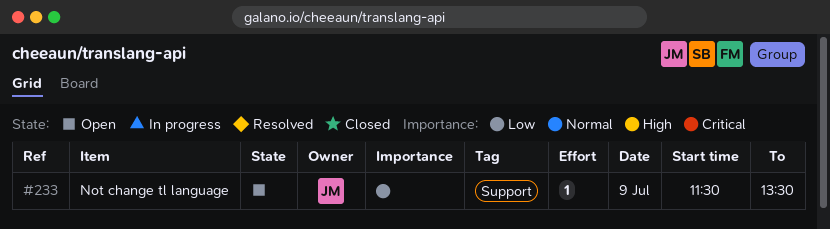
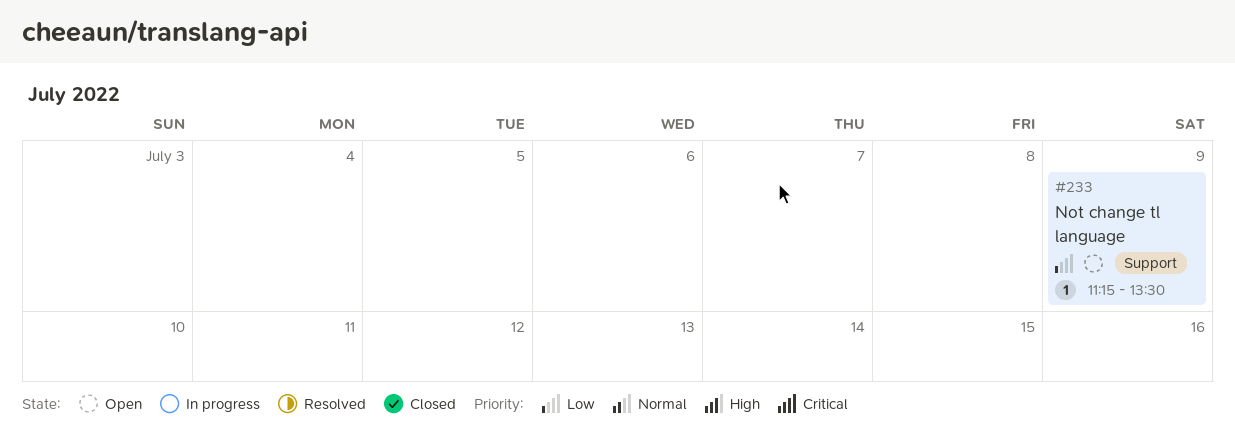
#233, begins: 11:30 -> 11:15

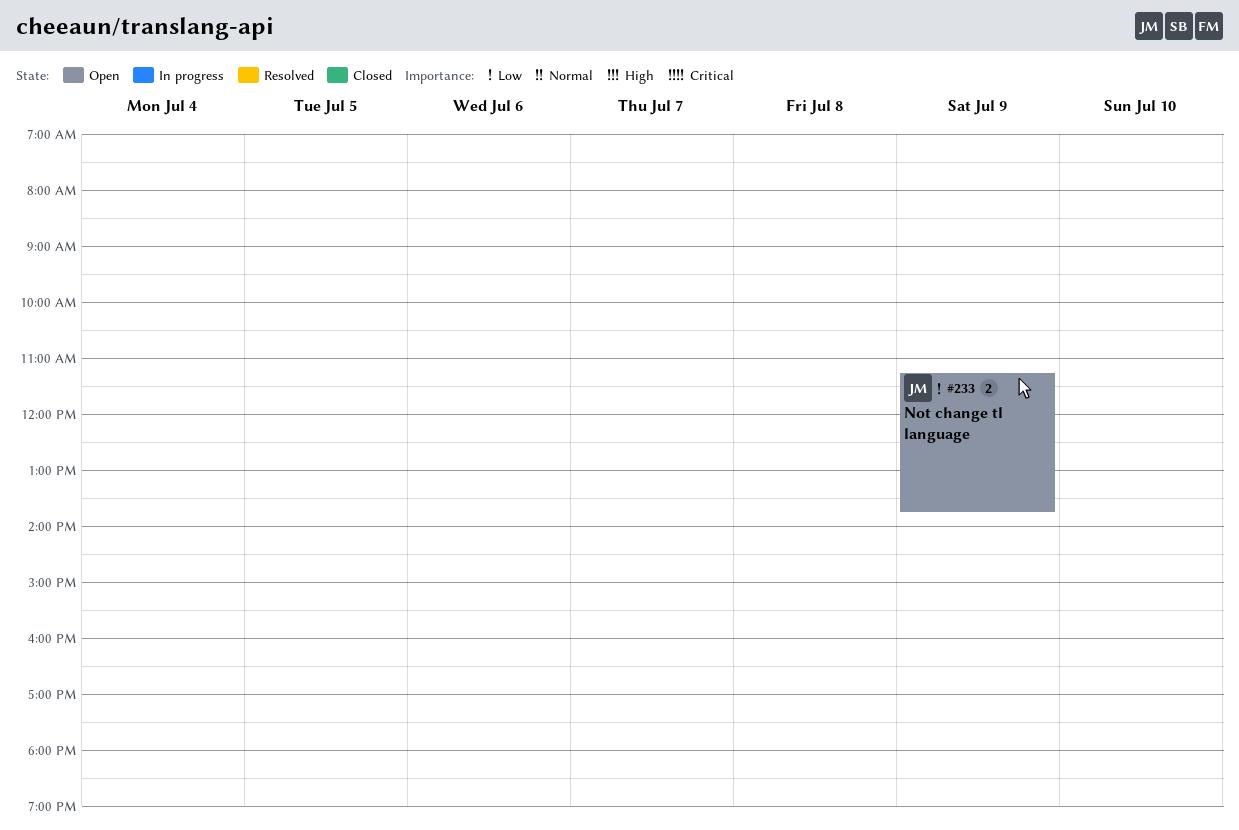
#233, estimate: 1 -> 2
#233, ends: 13:30 -> 13:45

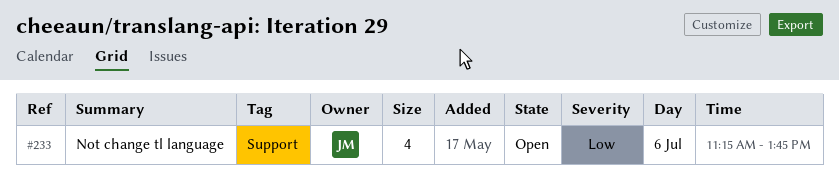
#233, estimate: 2 -> 4
#233, day: Jul 9 -> Jul 6

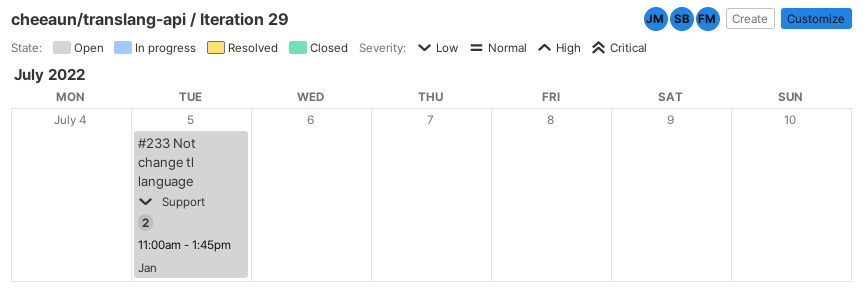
#233, estimate: 4 -> 2
#233, day: Jul 6 -> Jul 5
#233, begins: 11:15 -> 11:00

